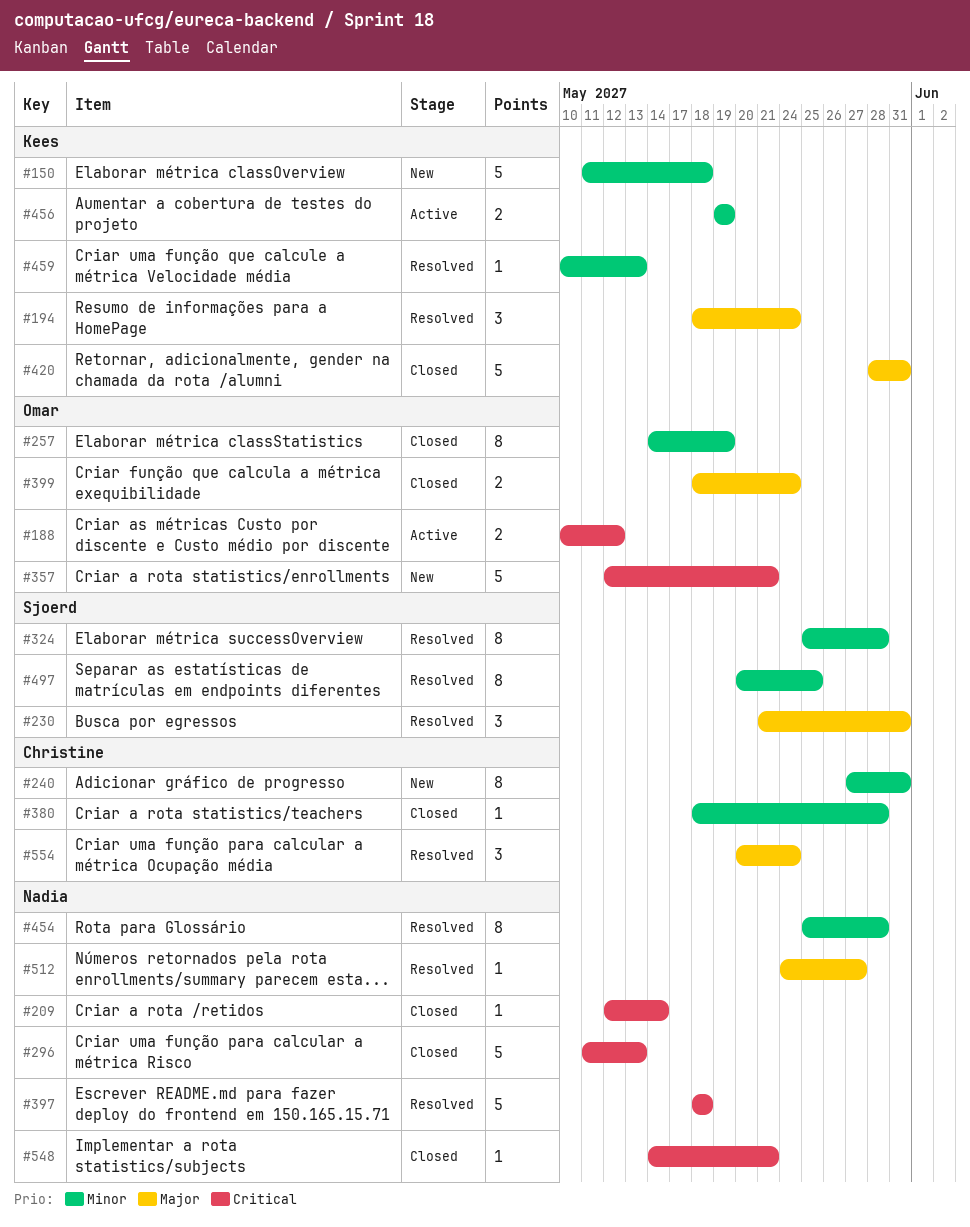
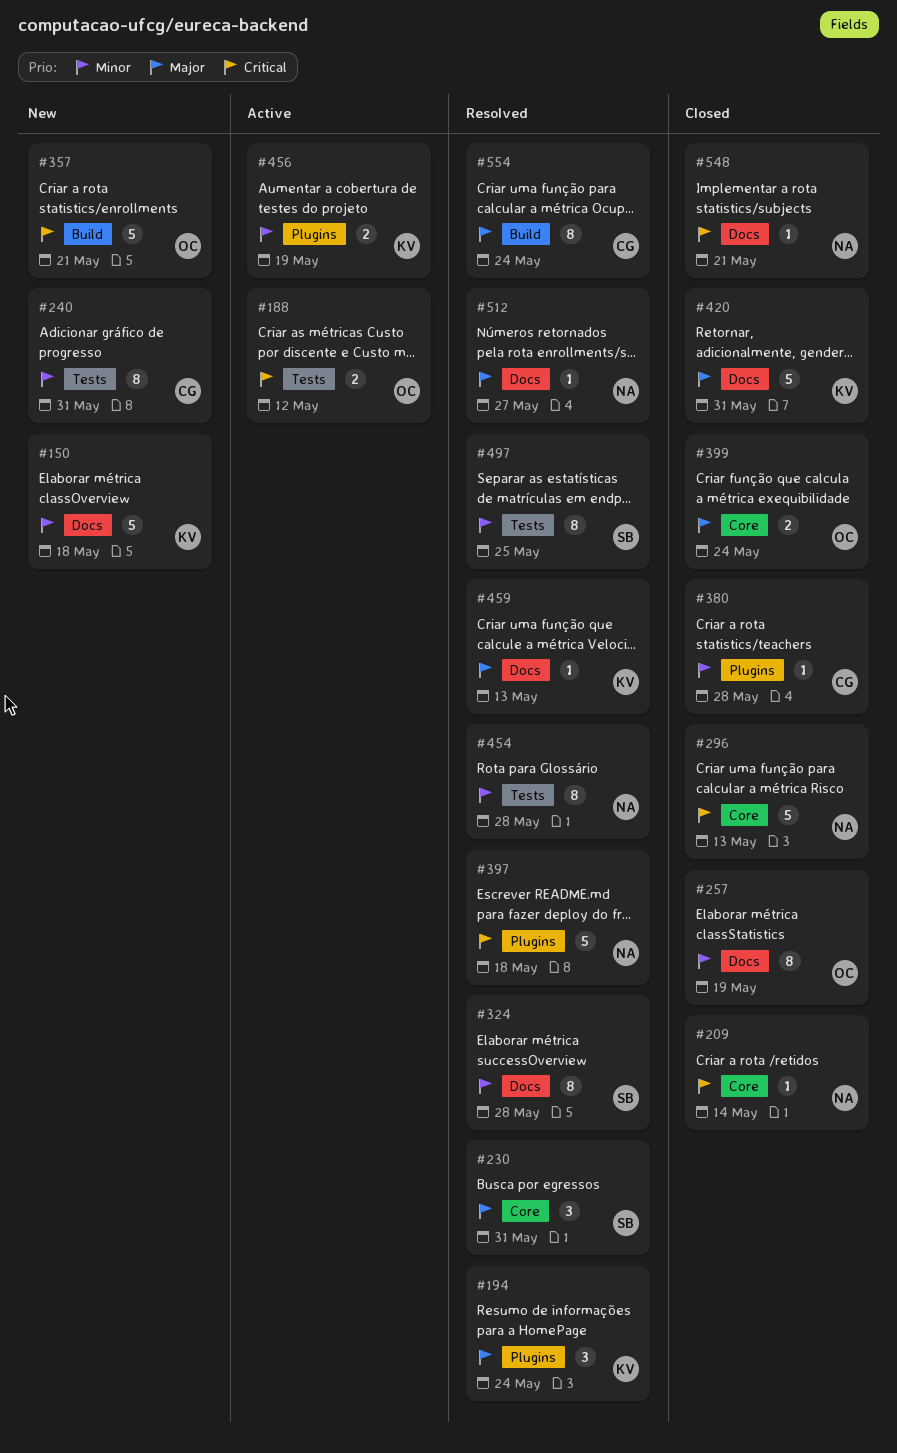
#459, priority: Minor -> Major
#554, estimate: 3 -> 8

